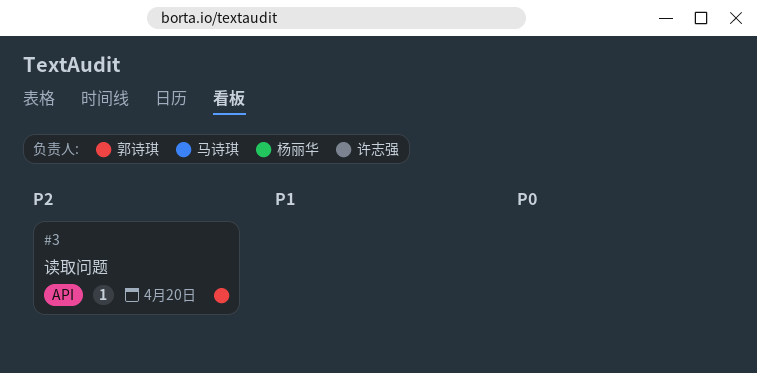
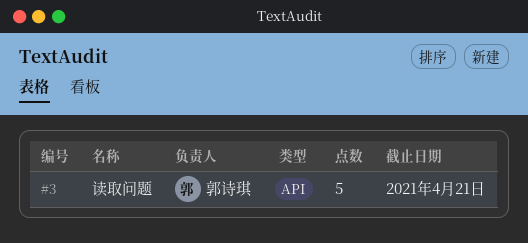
#3, estimate: 1 -> 5
#3, due: Apr 20 -> Apr 21

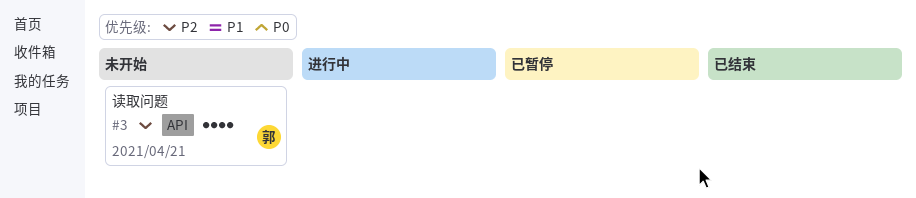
#3, estimate: 5 -> 4

